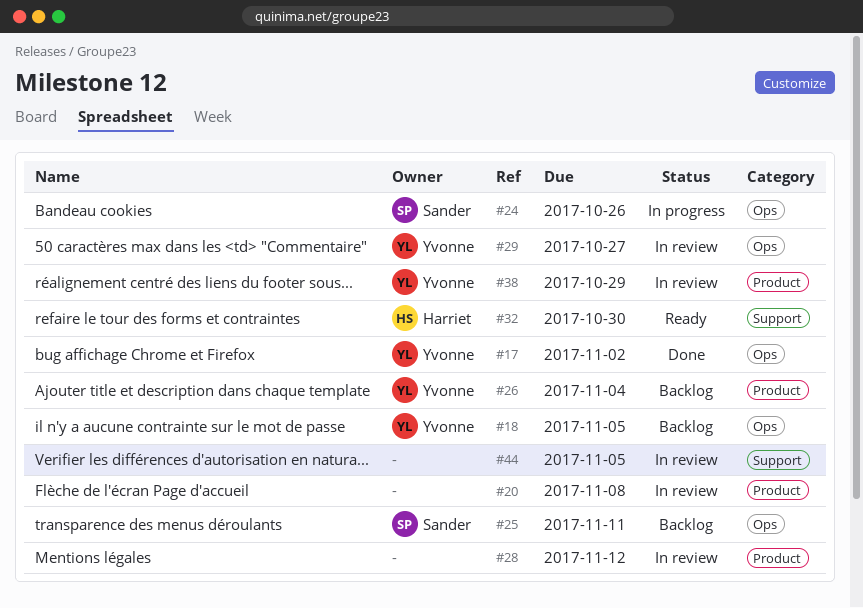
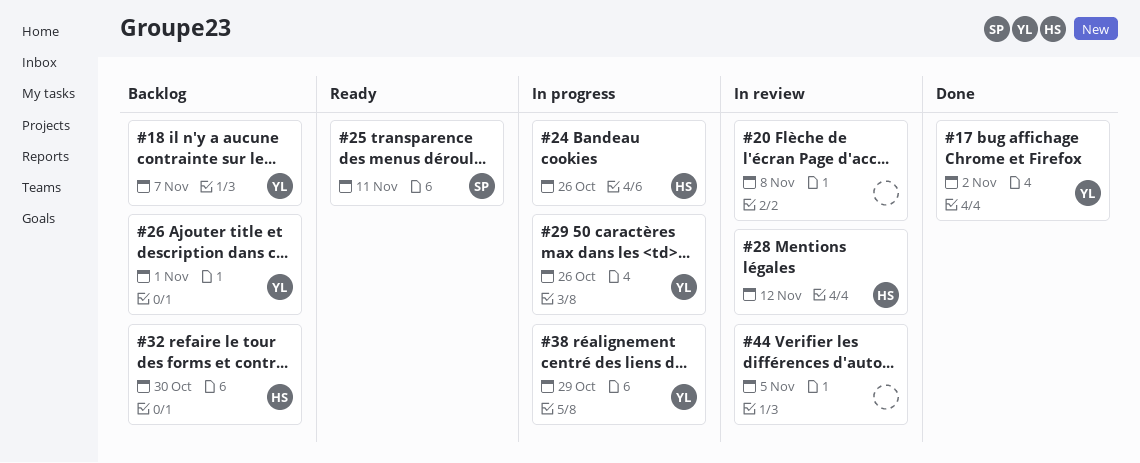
#18, due: Nov 5 -> Nov 7
#24, owner: Sander -> Harriet
#25, status: Backlog -> Ready
#26, due: Nov 4 -> Nov 1
#28, owner: none -> Harriet
#29, status: In review -> In progress
#29, due: Oct 27 -> Oct 26
#32, status: Ready -> Backlog
#38, status: In review -> In progress

